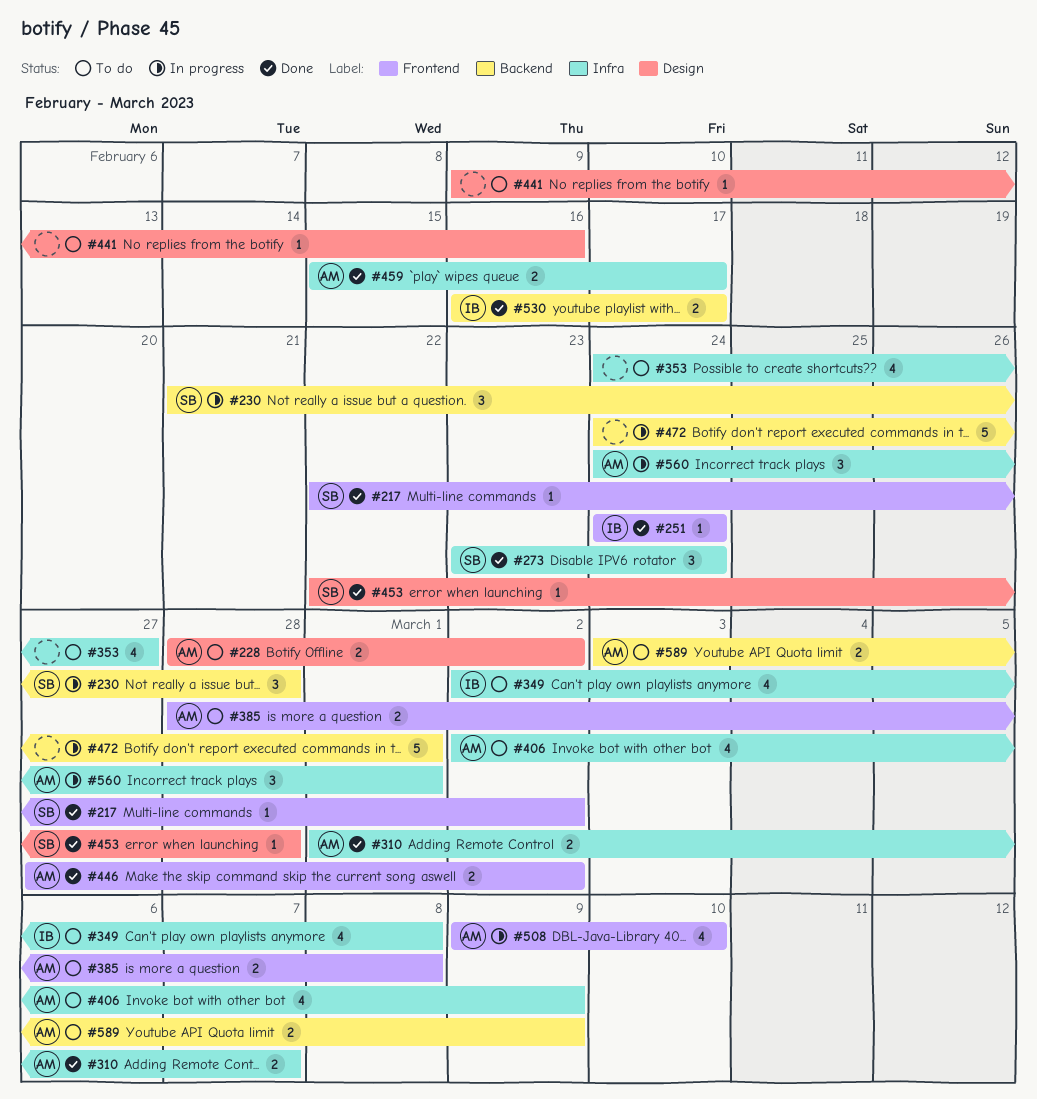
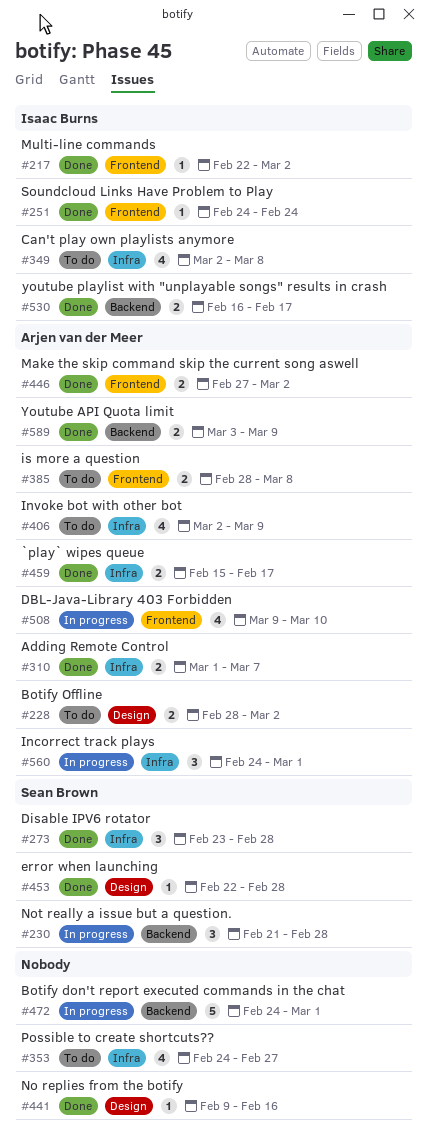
#217, owner: Sean Brown -> Isaac Burns
#273, due: Feb 24 -> Feb 28
#441, status: To do -> Done
#589, status: To do -> Done

